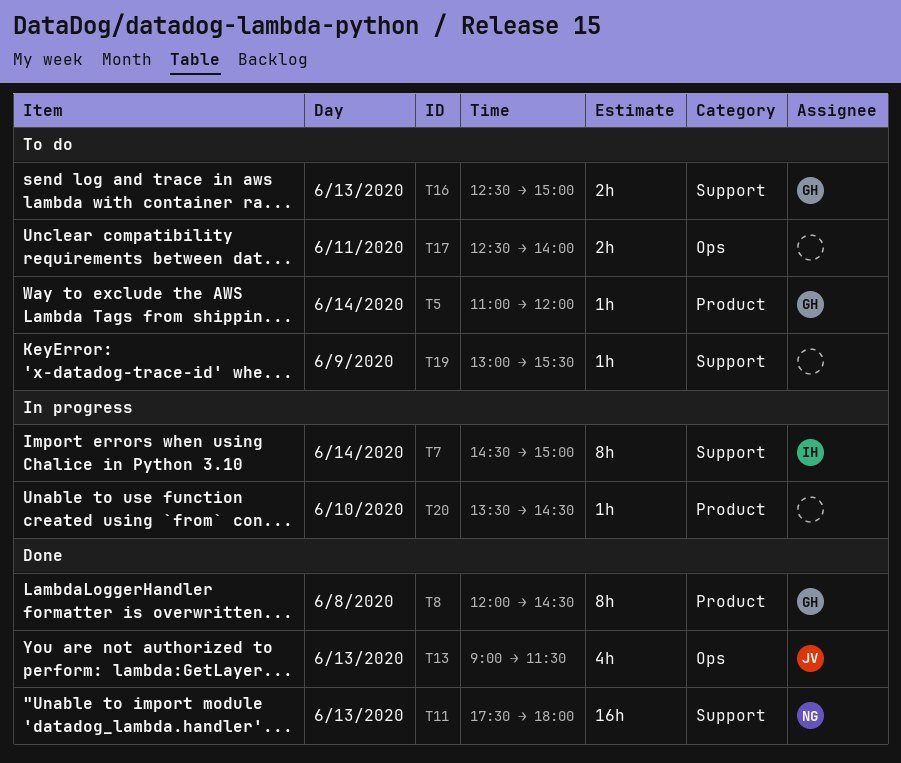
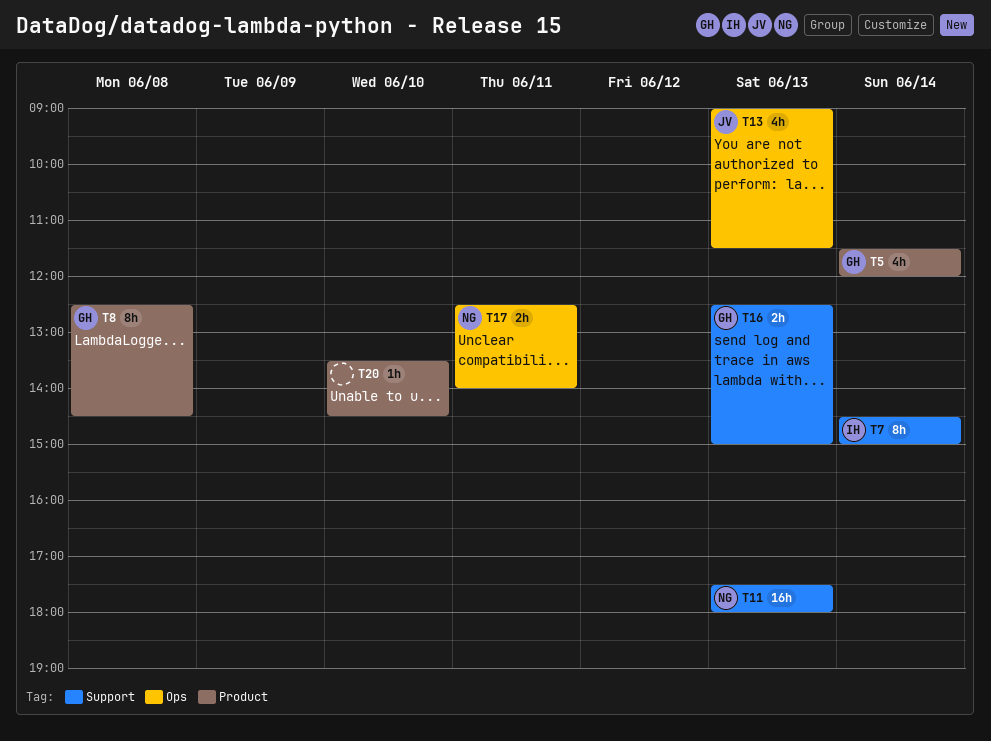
T5, estimate: 1h -> 4h
T5, begins: 11:00 -> 11:30
T8, begins: 12:00 -> 12:30
T17, owner: none -> NG
T19: present -> none

